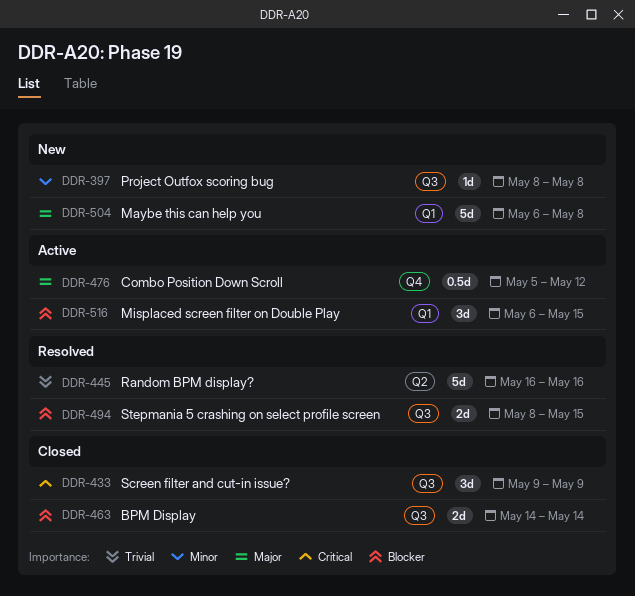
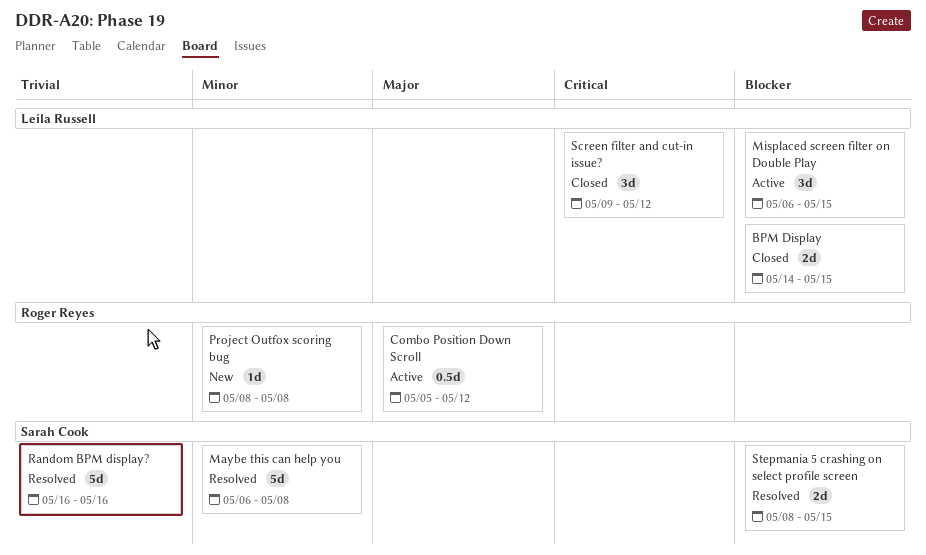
BPM Display, due: May 14 -> May 15
Maybe this can help you, status: New -> Resolved
Maybe this can help you, priority: Major -> Minor
Screen filter and cut-in issue?, due: May 9 -> May 12

